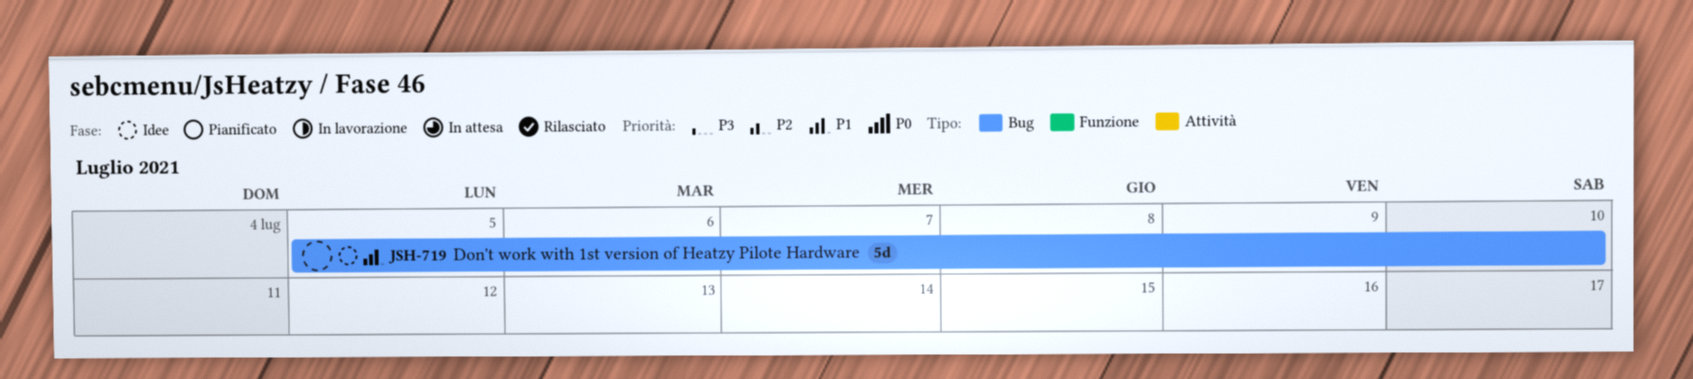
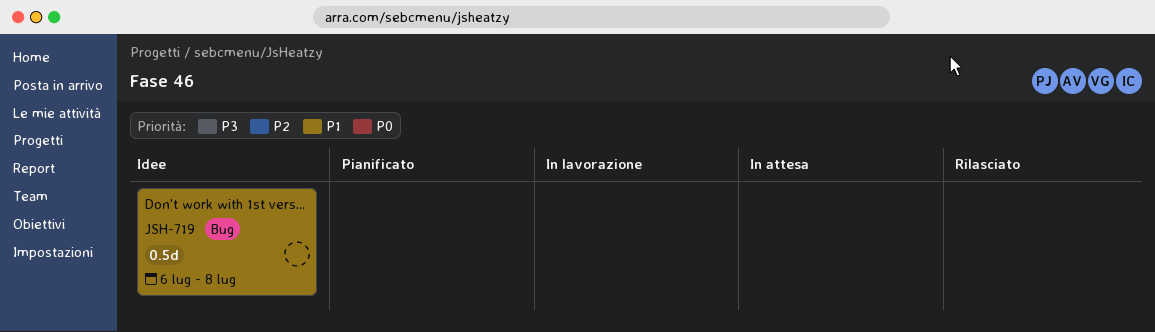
JSH-719, estimate: 5d -> 0.5d
JSH-719, start: Jul 5 -> Jul 6
JSH-719, due: Jul 10 -> Jul 8

